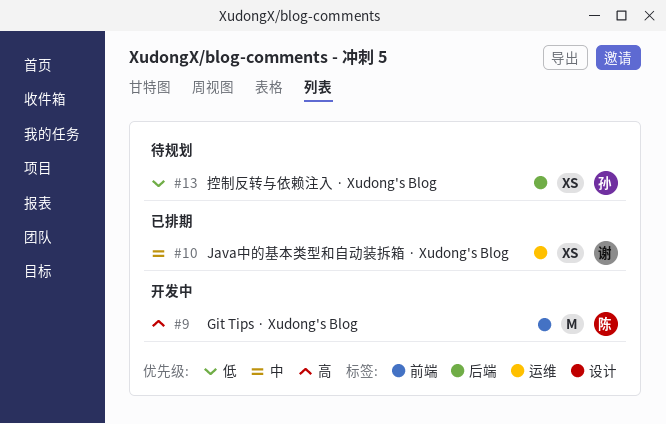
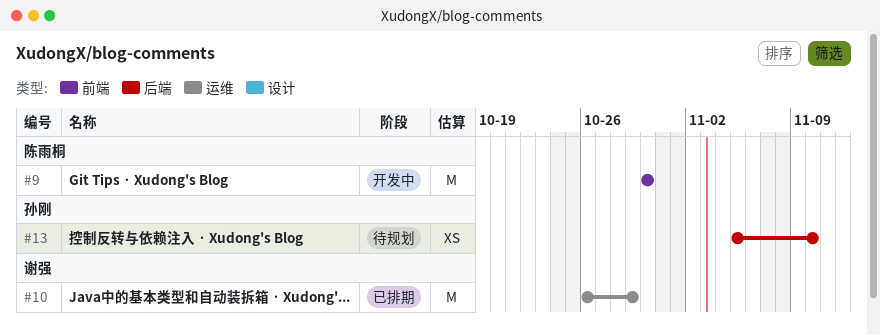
#10, estimate: XS -> M

